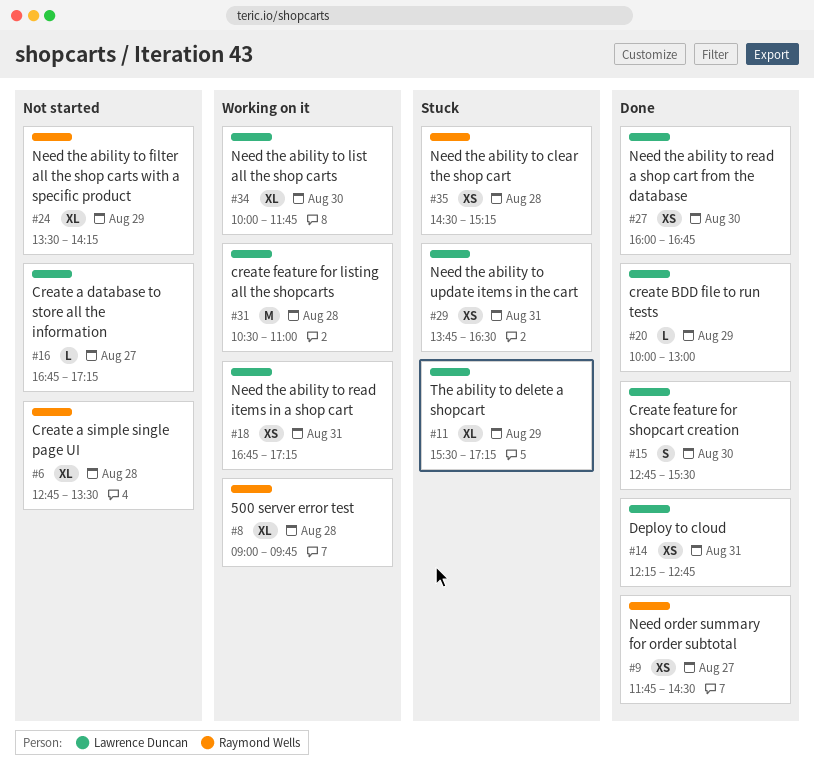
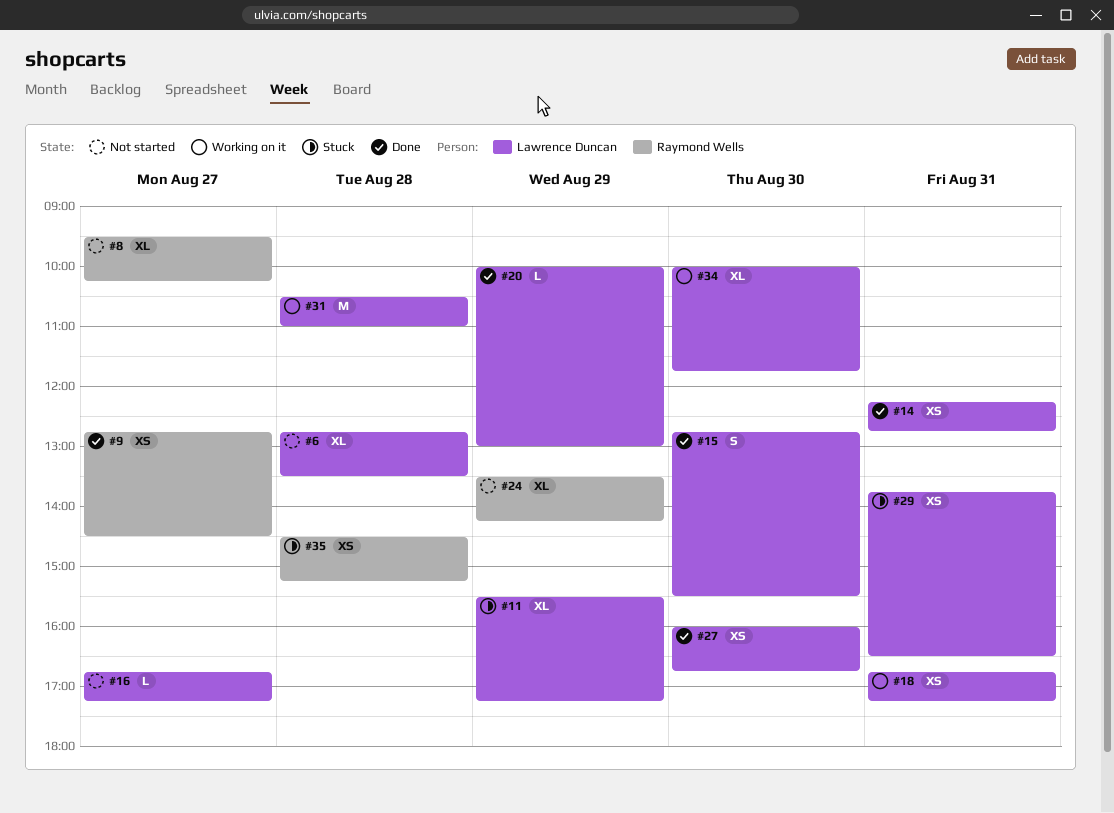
#6, owner: Raymond Wells -> Lawrence Duncan
#8, status: Working on it -> Not started
#8, day: Aug 28 -> Aug 27
#8, begins: 09:00 -> 09:30
#8, ends: 09:45 -> 10:15
#9, begins: 11:45 -> 12:45

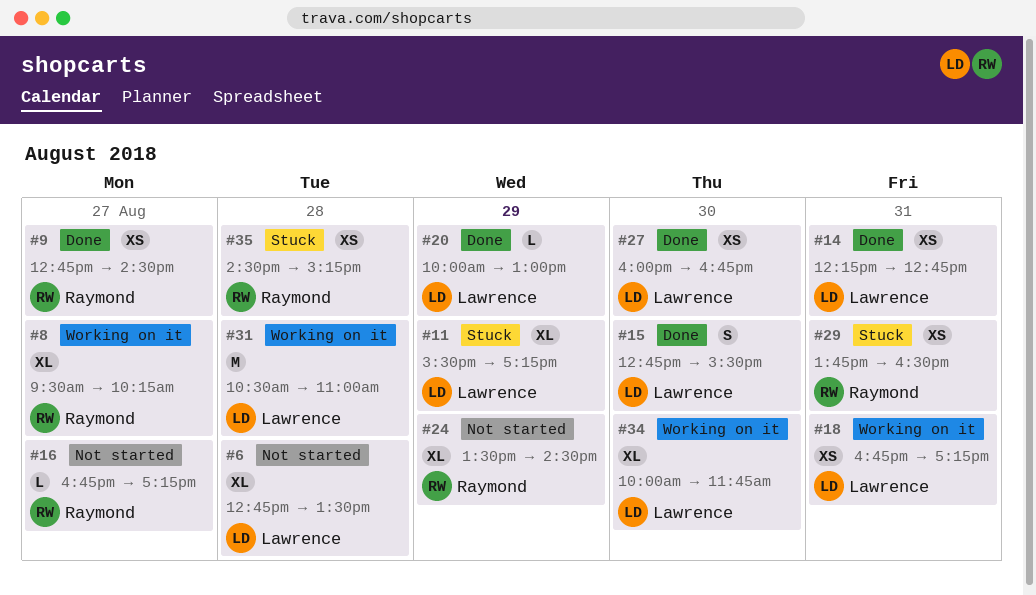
#8, status: Not started -> Working on it
#16, owner: Lawrence Duncan -> Raymond Wells
#24, ends: 14:15 -> 14:30
#29, owner: Lawrence Duncan -> Raymond Wells

